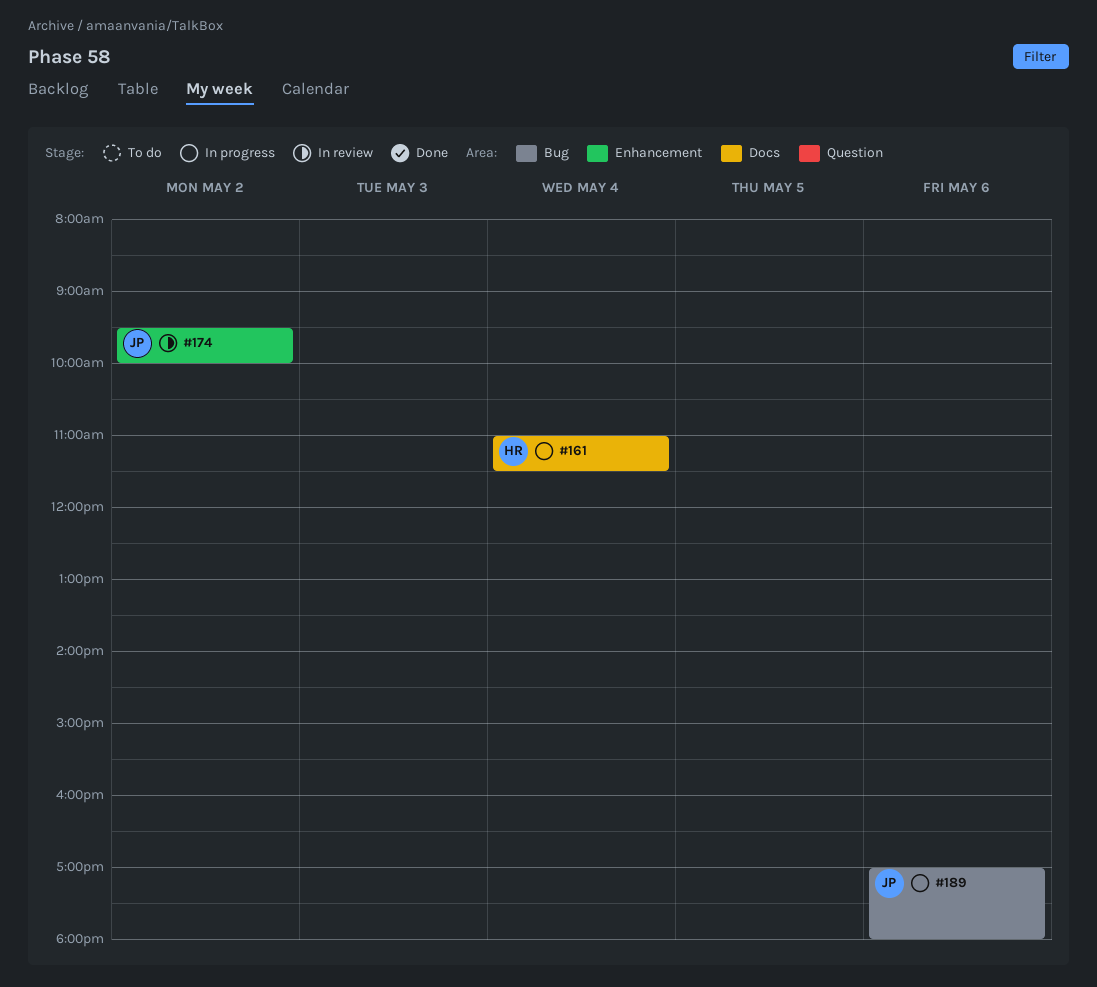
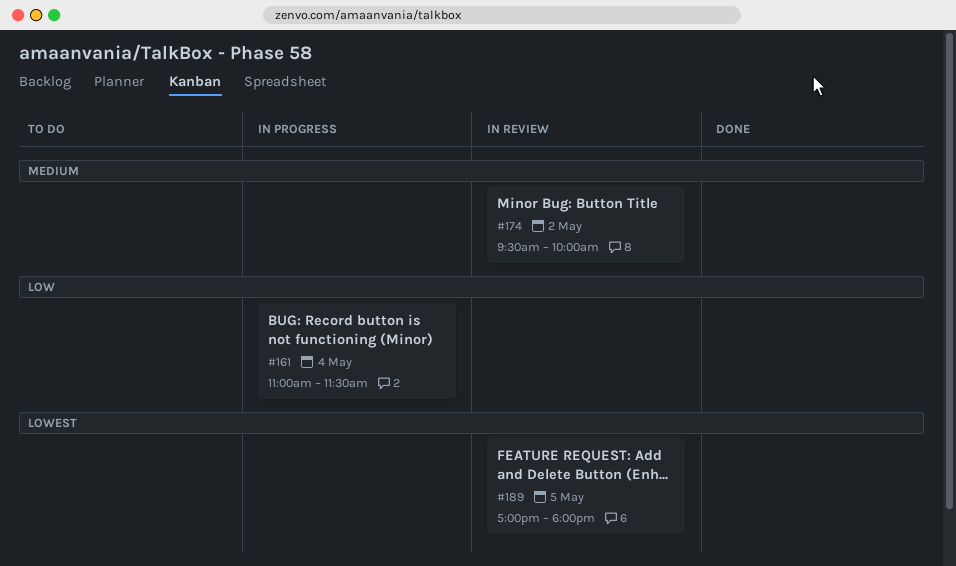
#189, status: In progress -> In review
#189, day: May 6 -> May 5

